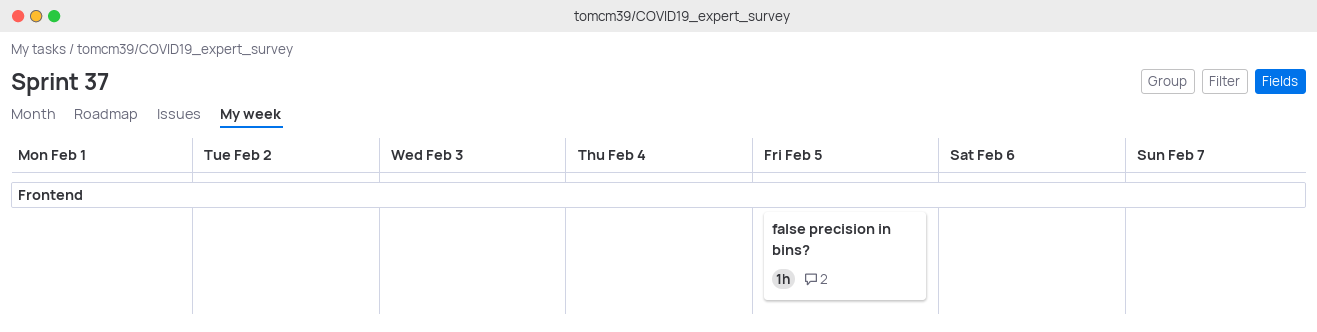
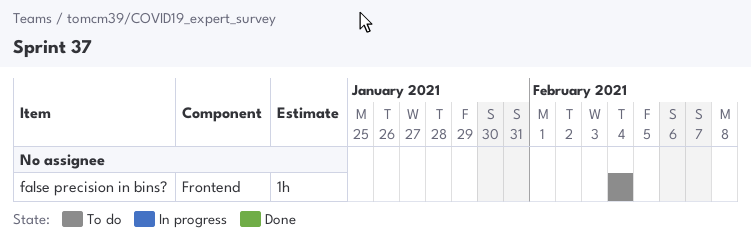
false precision in bins?, due: Feb 5 -> Feb 4

